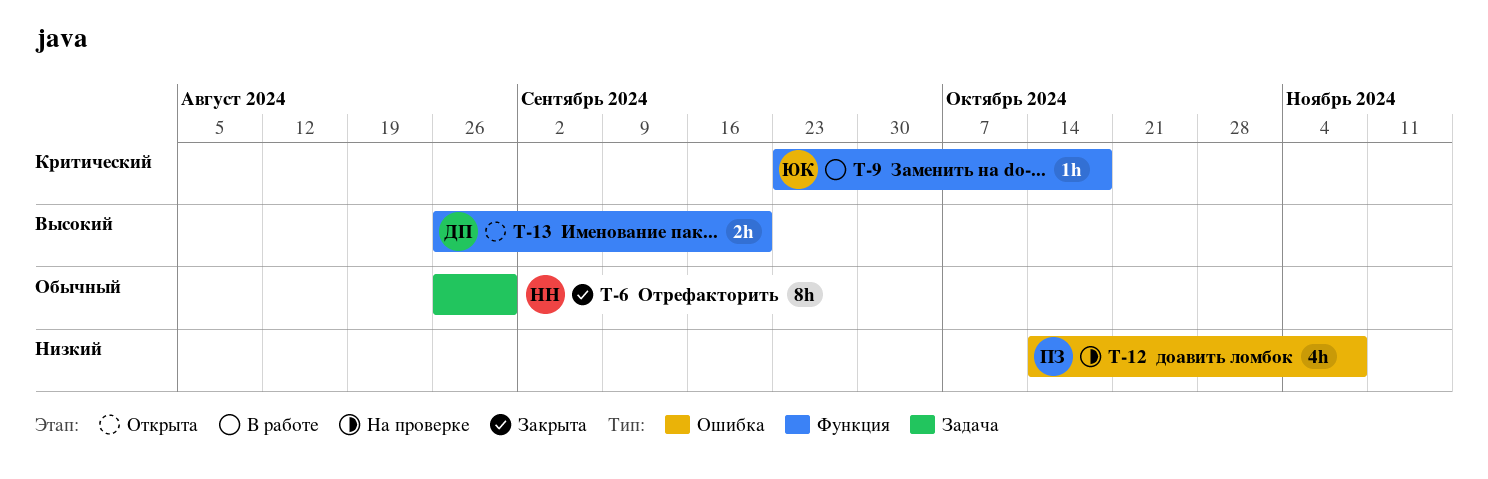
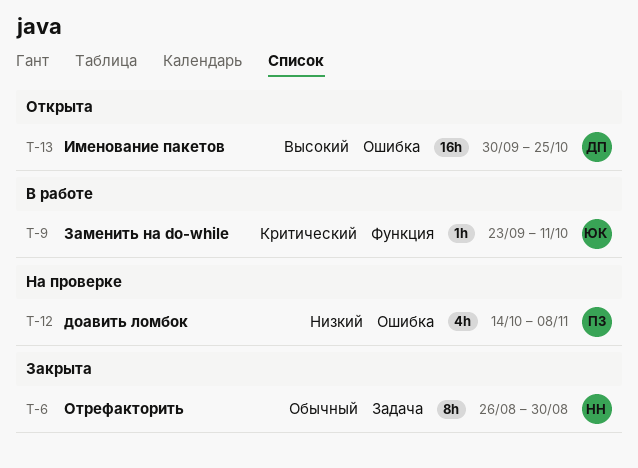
T-9, due: Oct 18 -> Oct 11
T-13, label: Функция -> Ошибка
T-13, estimate: 2h -> 16h
T-13, start: Aug 26 -> Sep 30
T-13, due: Sep 20 -> Oct 25

